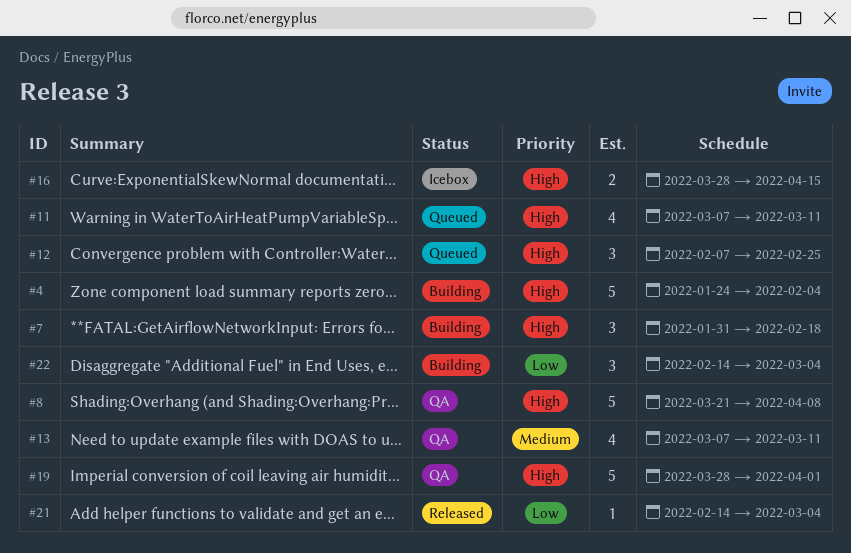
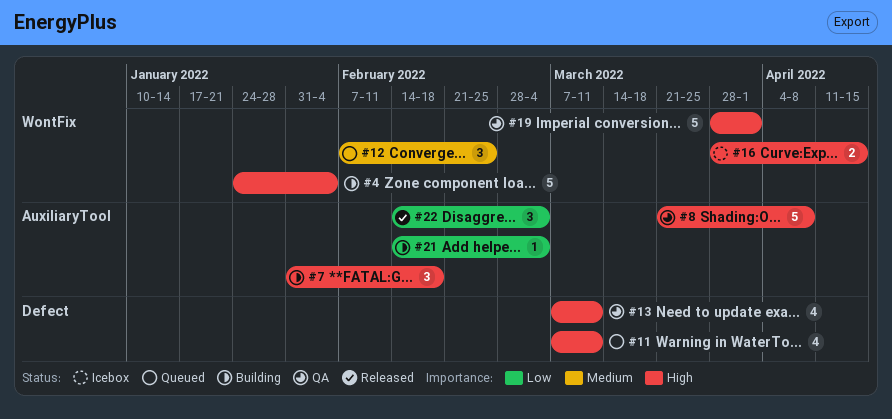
#12, priority: High -> Medium
#13, priority: Medium -> High
#21, status: Released -> Building
#22, status: Building -> Released

